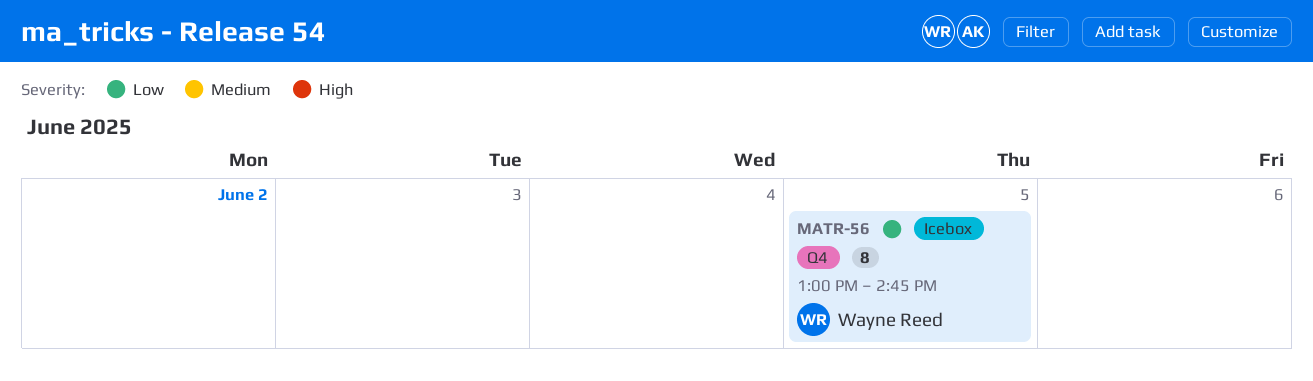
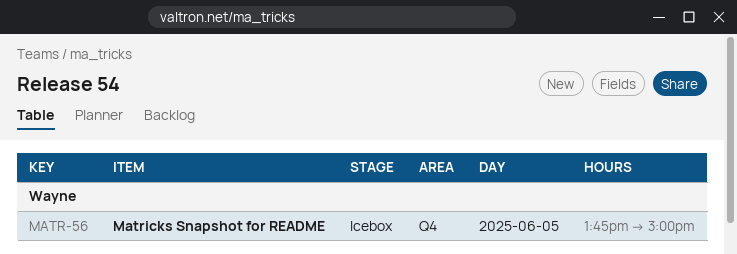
MATR-56, begins: 13:00 -> 13:45
MATR-56, ends: 14:45 -> 15:00

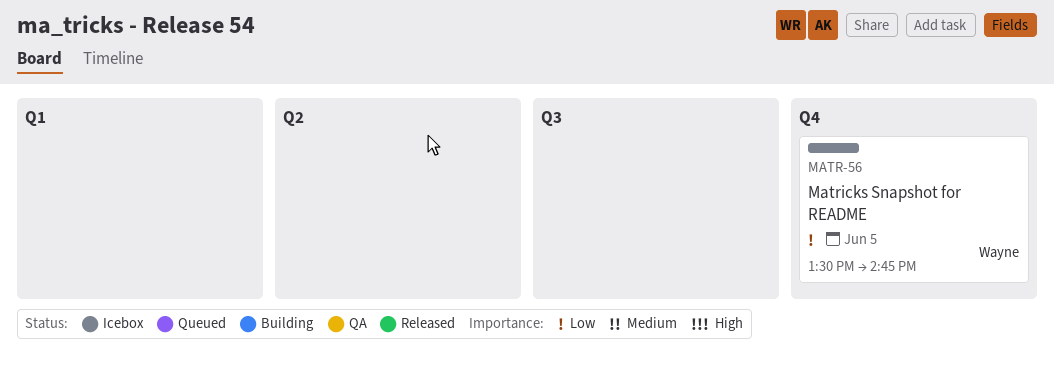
MATR-56, begins: 13:45 -> 13:30
MATR-56, ends: 15:00 -> 14:45

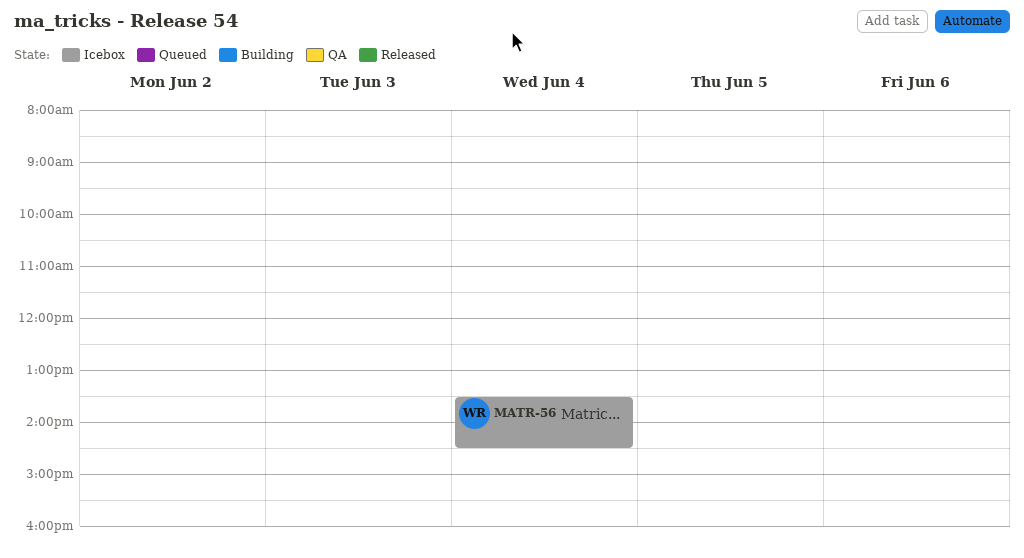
MATR-56, day: Jun 5 -> Jun 4
MATR-56, ends: 14:45 -> 14:30

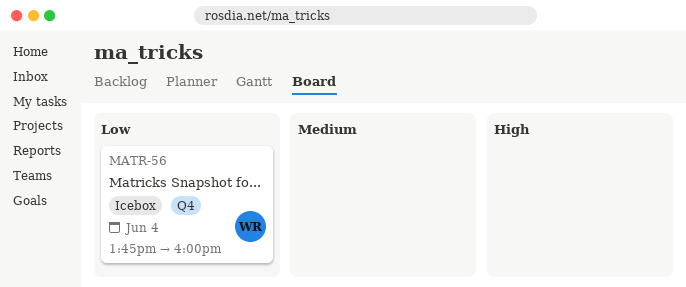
MATR-56, begins: 13:30 -> 13:45
MATR-56, ends: 14:30 -> 16:00

